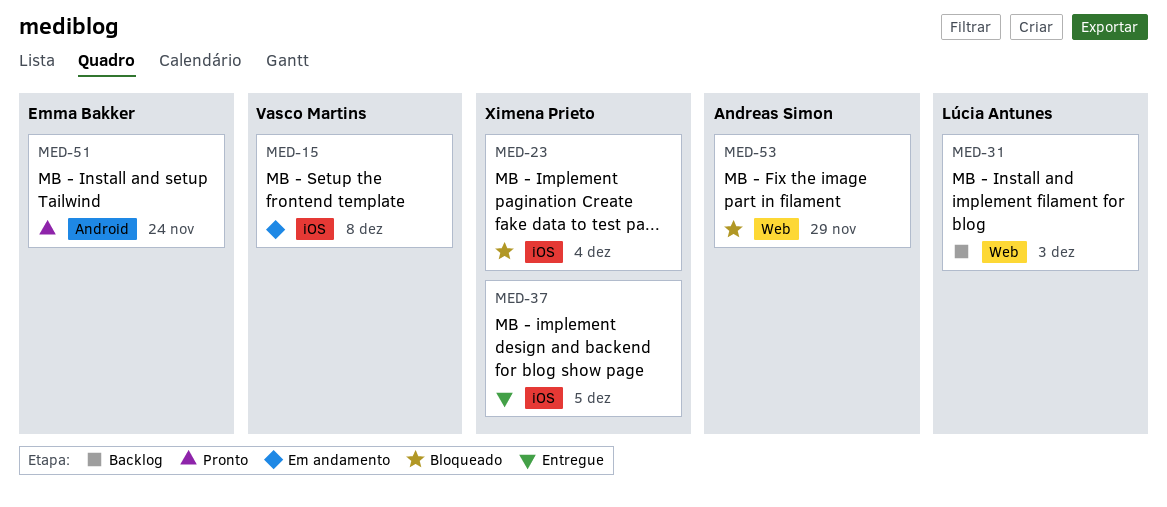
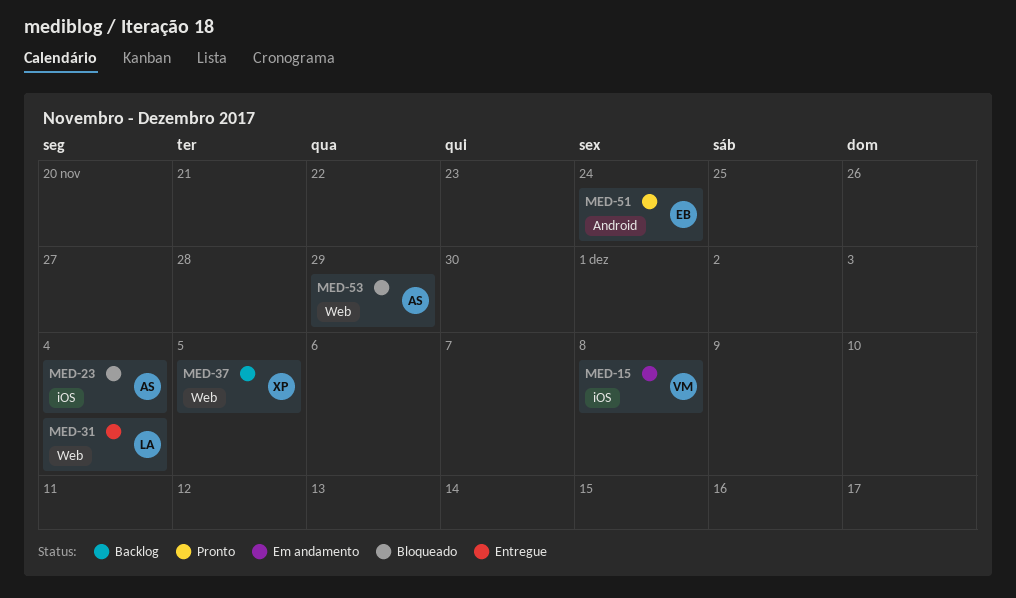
MED-23, owner: Ximena Prieto -> Andreas Simon
MED-31, status: Backlog -> Entregue
MED-31, due: Dec 3 -> Dec 4
MED-37, status: Entregue -> Backlog
MED-37, label: iOS -> Web

